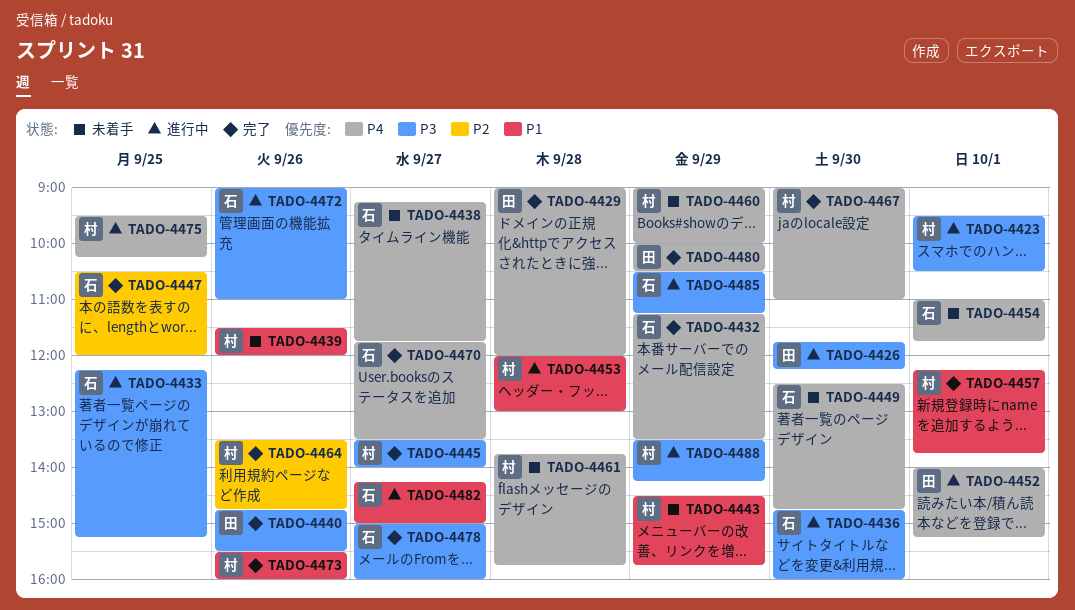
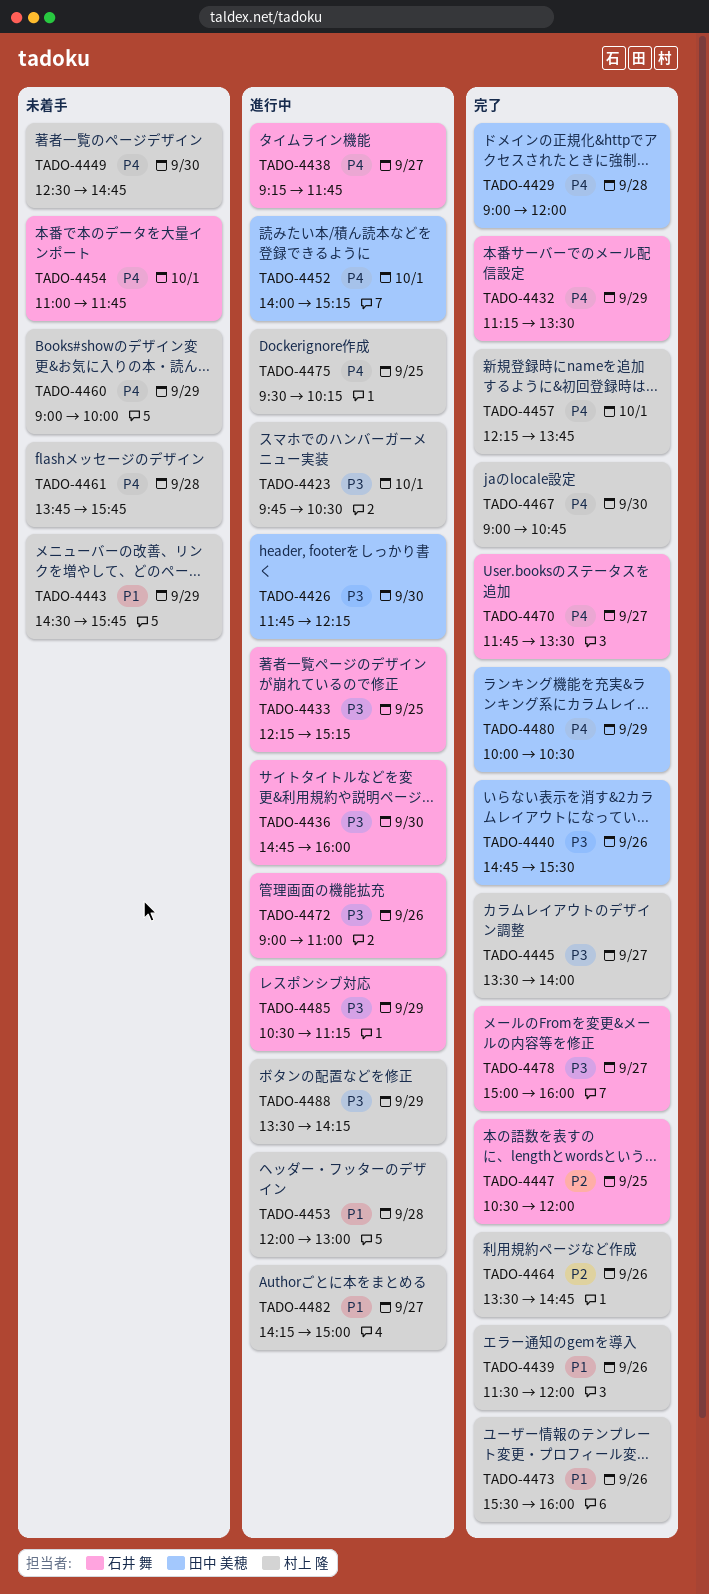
TADO-4423, begins: 09:30 -> 09:45
TADO-4438, status: 未着手 -> 進行中
TADO-4439, status: 未着手 -> 完了
TADO-4449, owner: 石井 舞 -> 村上 隆
TADO-4457, priority: P1 -> P4
TADO-4467, ends: 11:00 -> 10:45
TADO-4482, owner: 石井 舞 -> 村上 隆

